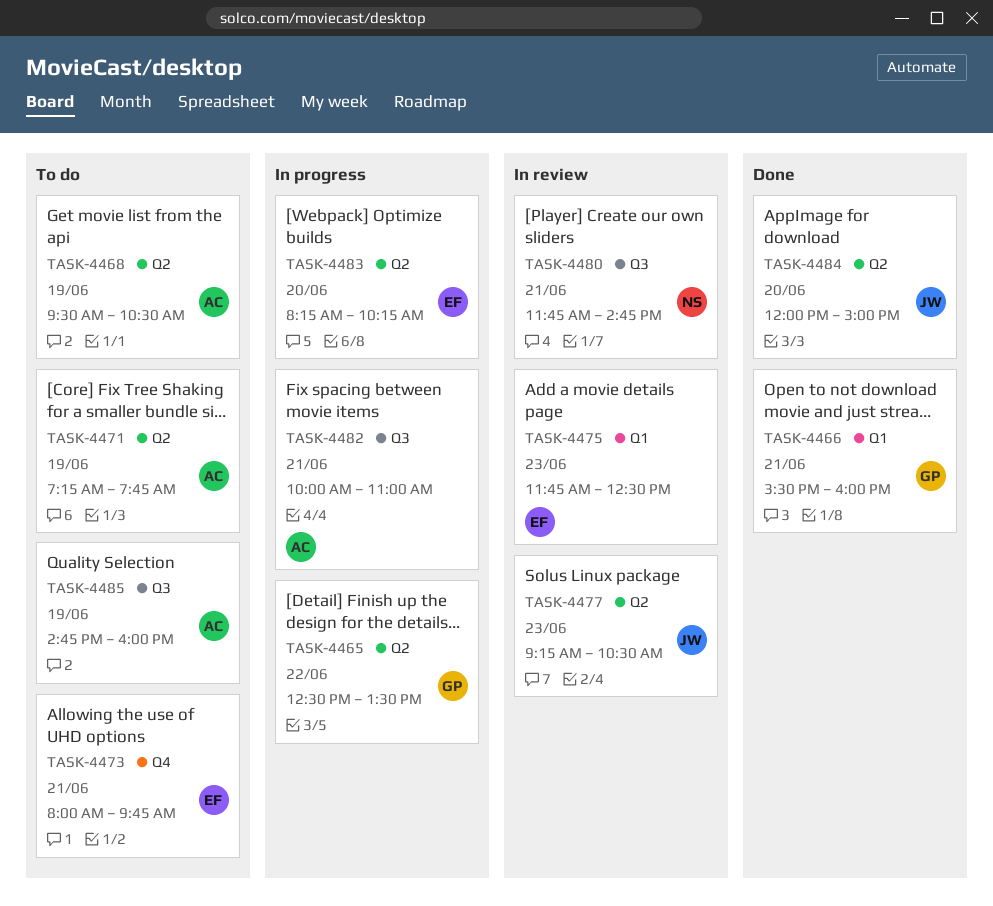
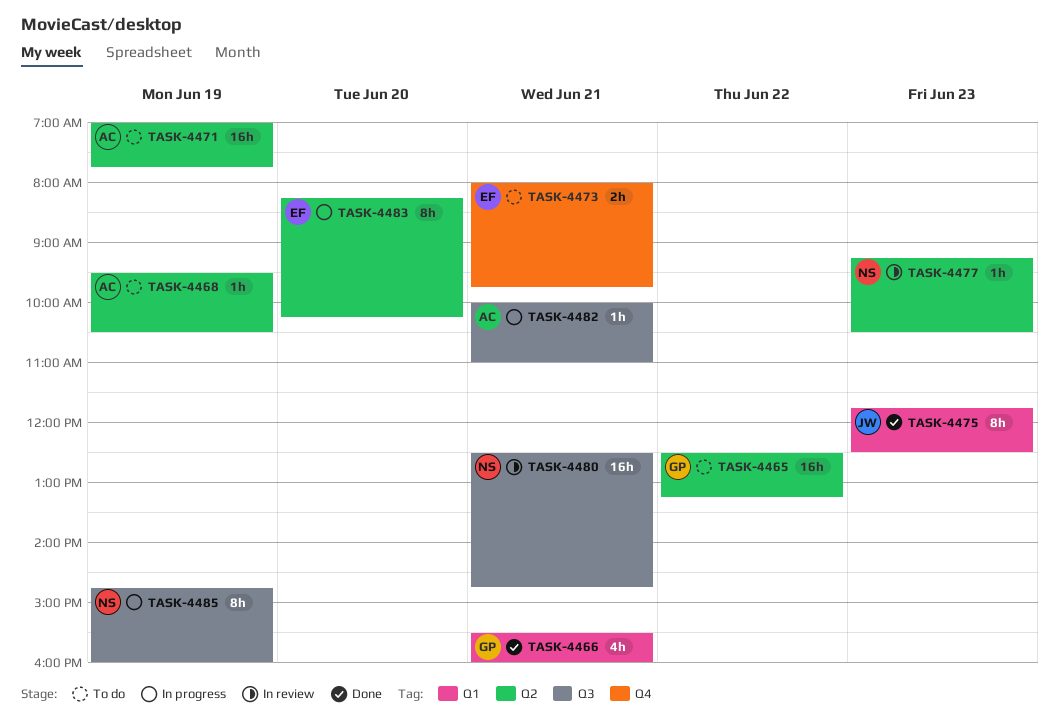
TASK-4465, status: In progress -> To do
TASK-4465, ends: 13:30 -> 13:15
TASK-4471, begins: 07:15 -> 07:00
TASK-4475, status: In review -> Done
TASK-4475, owner: EF -> JW
TASK-4477, owner: JW -> NS
TASK-4480, begins: 11:45 -> 12:30
TASK-4484: present -> none
TASK-4485, status: To do -> In progress
TASK-4485, owner: AC -> NS

